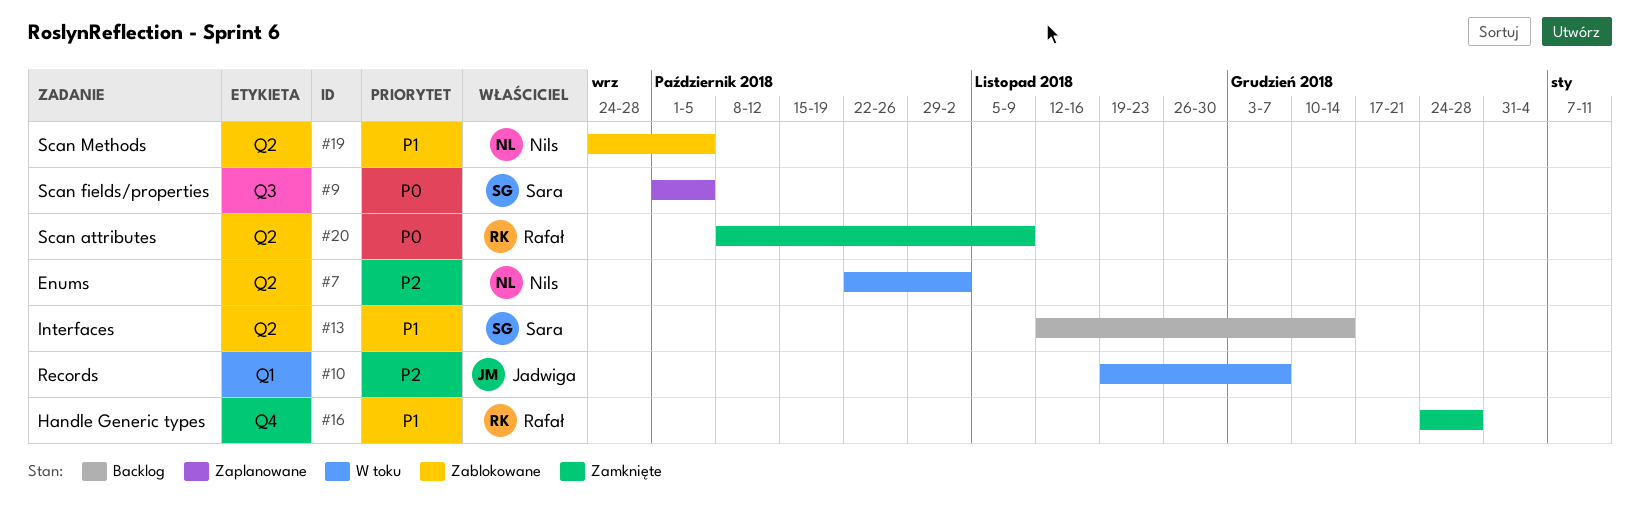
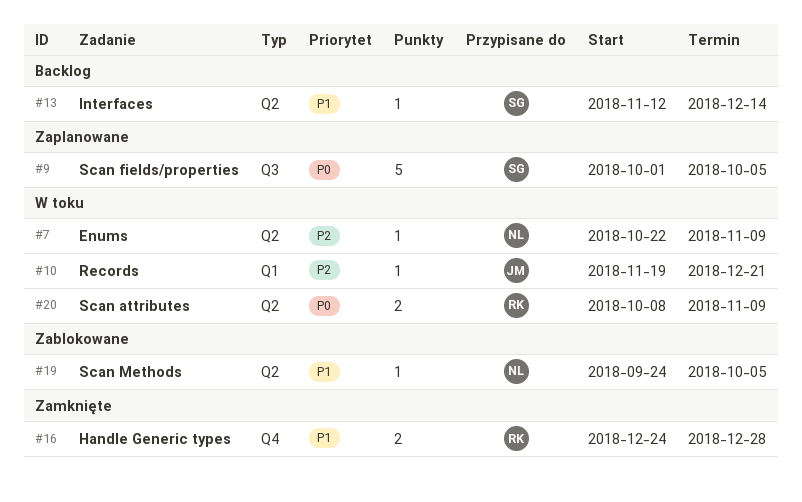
#7, due: Nov 2 -> Nov 9
#10, due: Dec 7 -> Dec 21
#20, status: Zamknięte -> W toku

